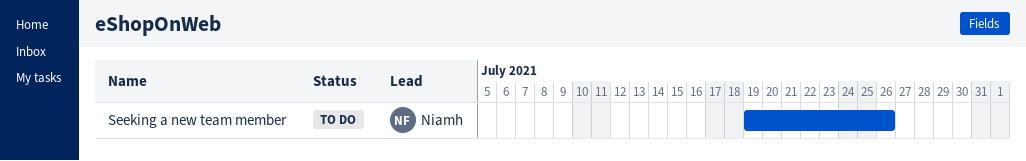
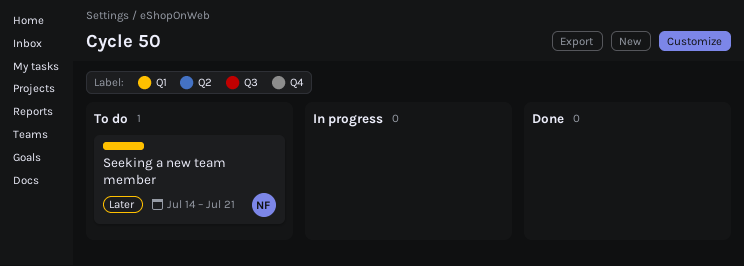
Seeking a new team member, start: Jul 19 -> Jul 14
Seeking a new team member, due: Jul 26 -> Jul 21

